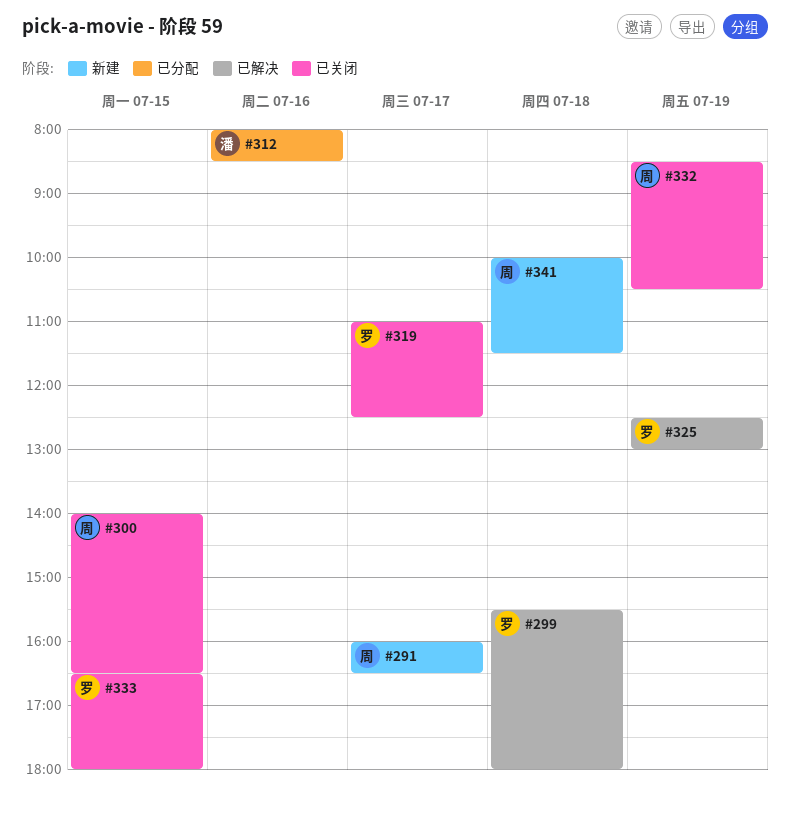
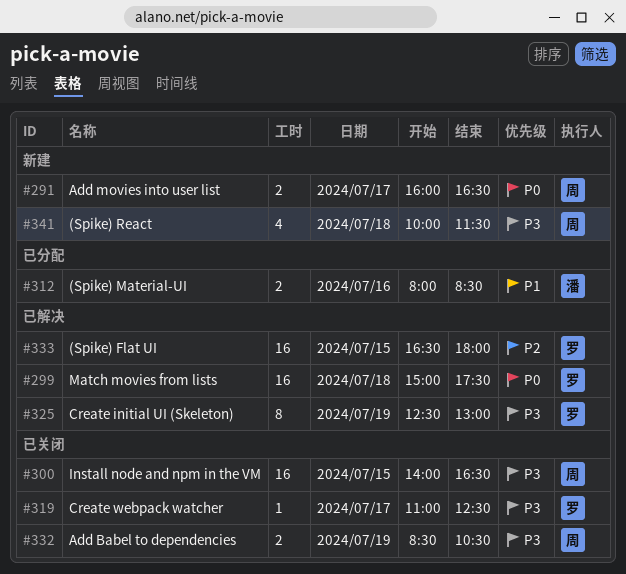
#299, begins: 15:30 -> 15:00
#299, ends: 18:00 -> 17:30
#333, status: 已关闭 -> 已解决

